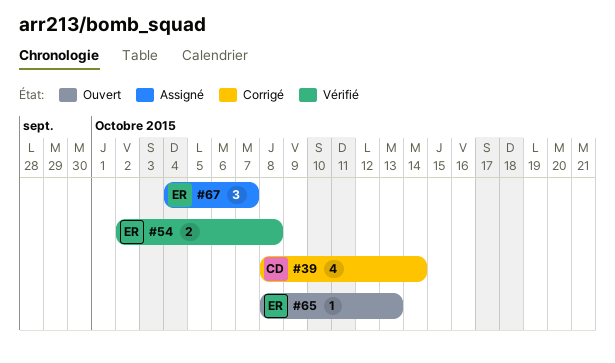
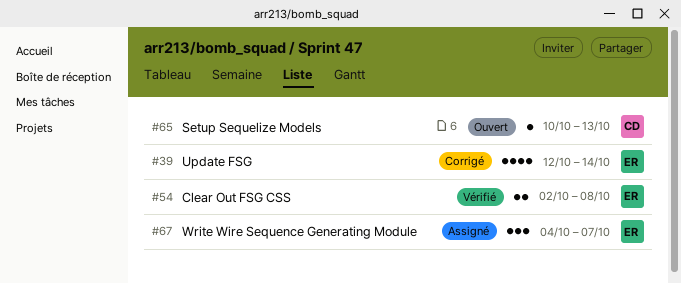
#39, owner: CD -> ER
#39, start: Oct 8 -> Oct 12
#65, owner: ER -> CD
#65, start: Oct 8 -> Oct 10

